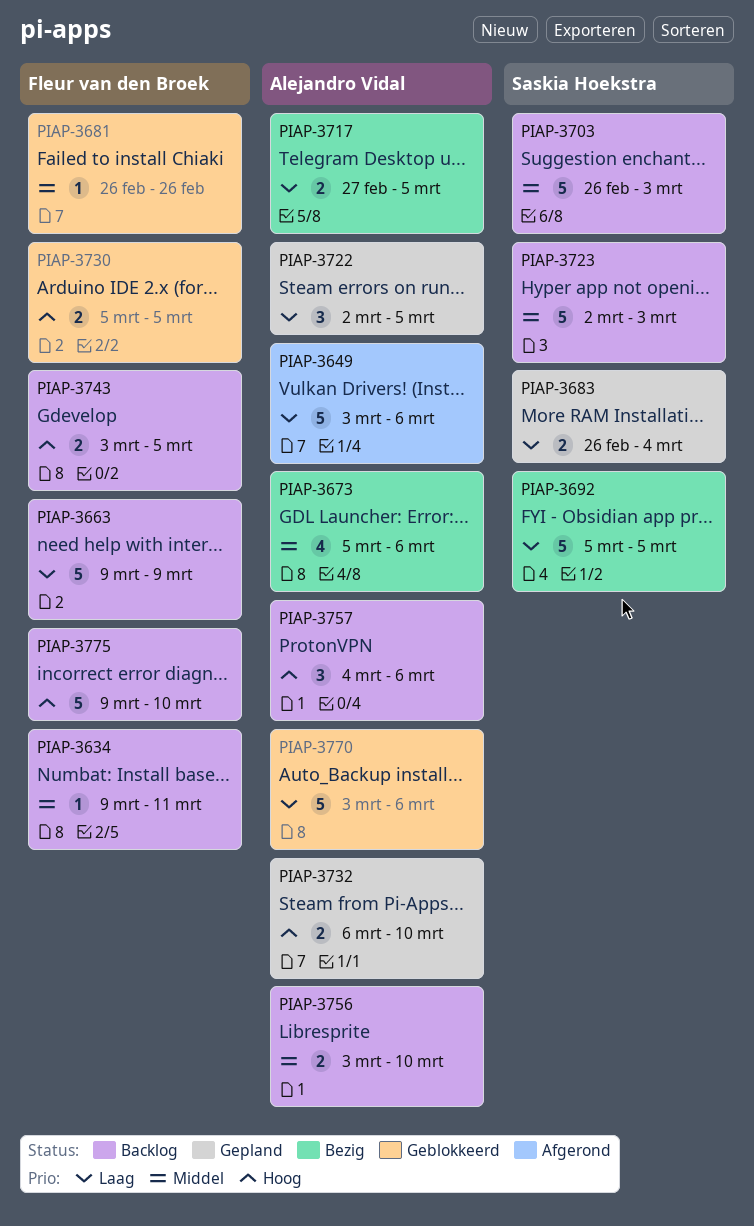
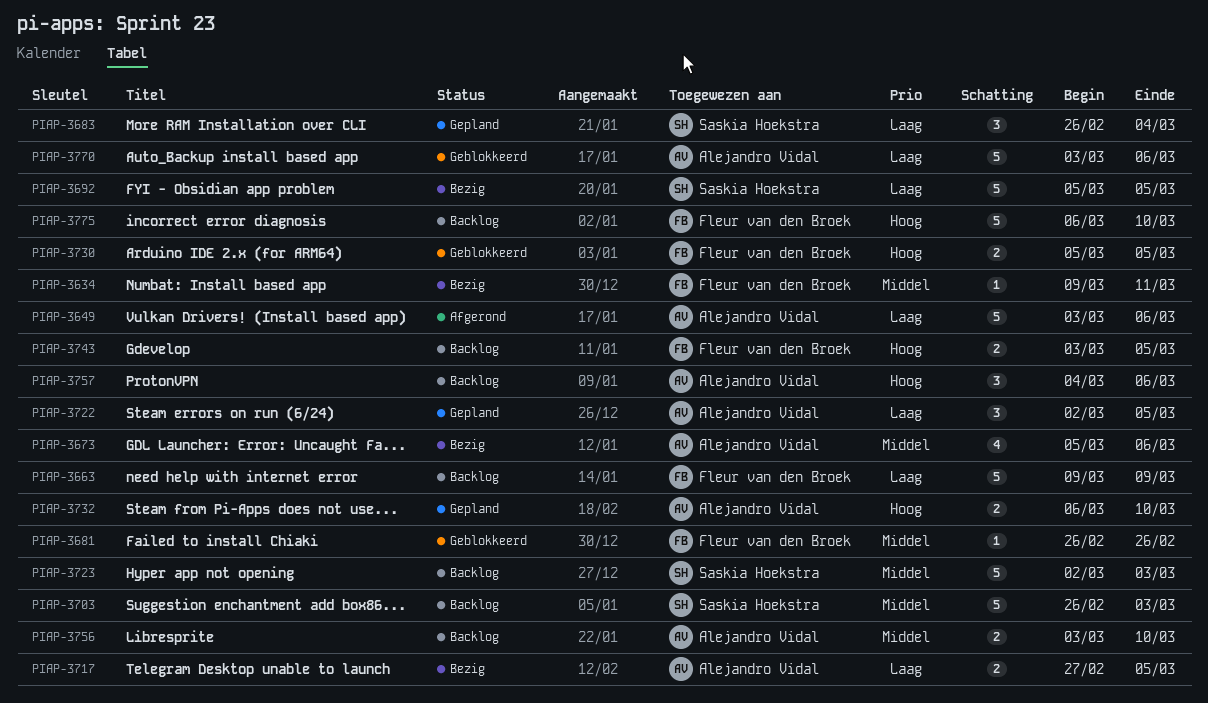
PIAP-3634, status: Backlog -> Bezig
PIAP-3683, estimate: 2 -> 3
PIAP-3775, start: Mar 9 -> Mar 6

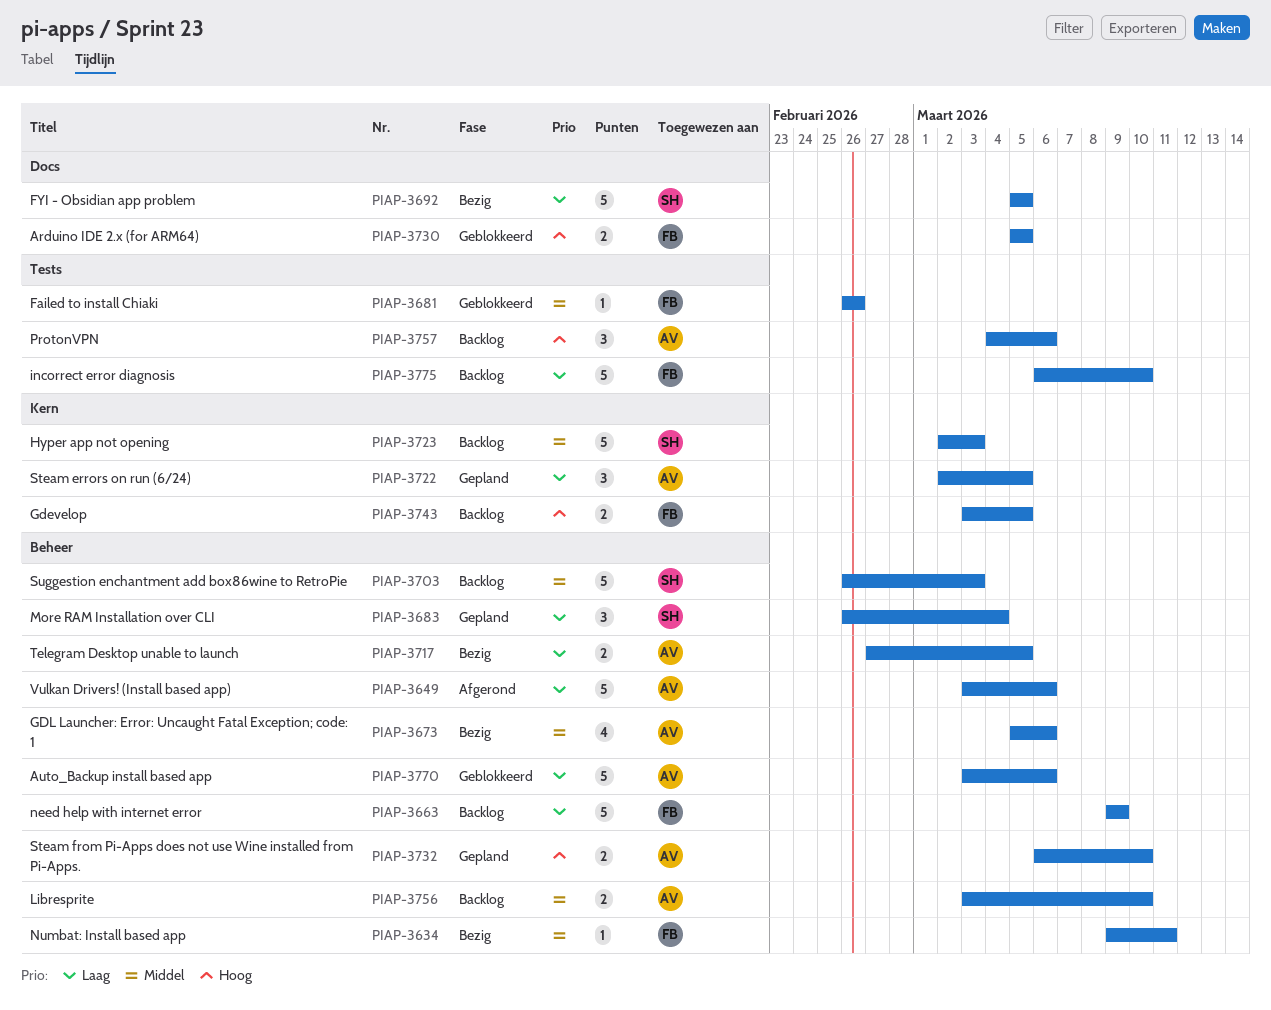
PIAP-3775, priority: Hoog -> Laag

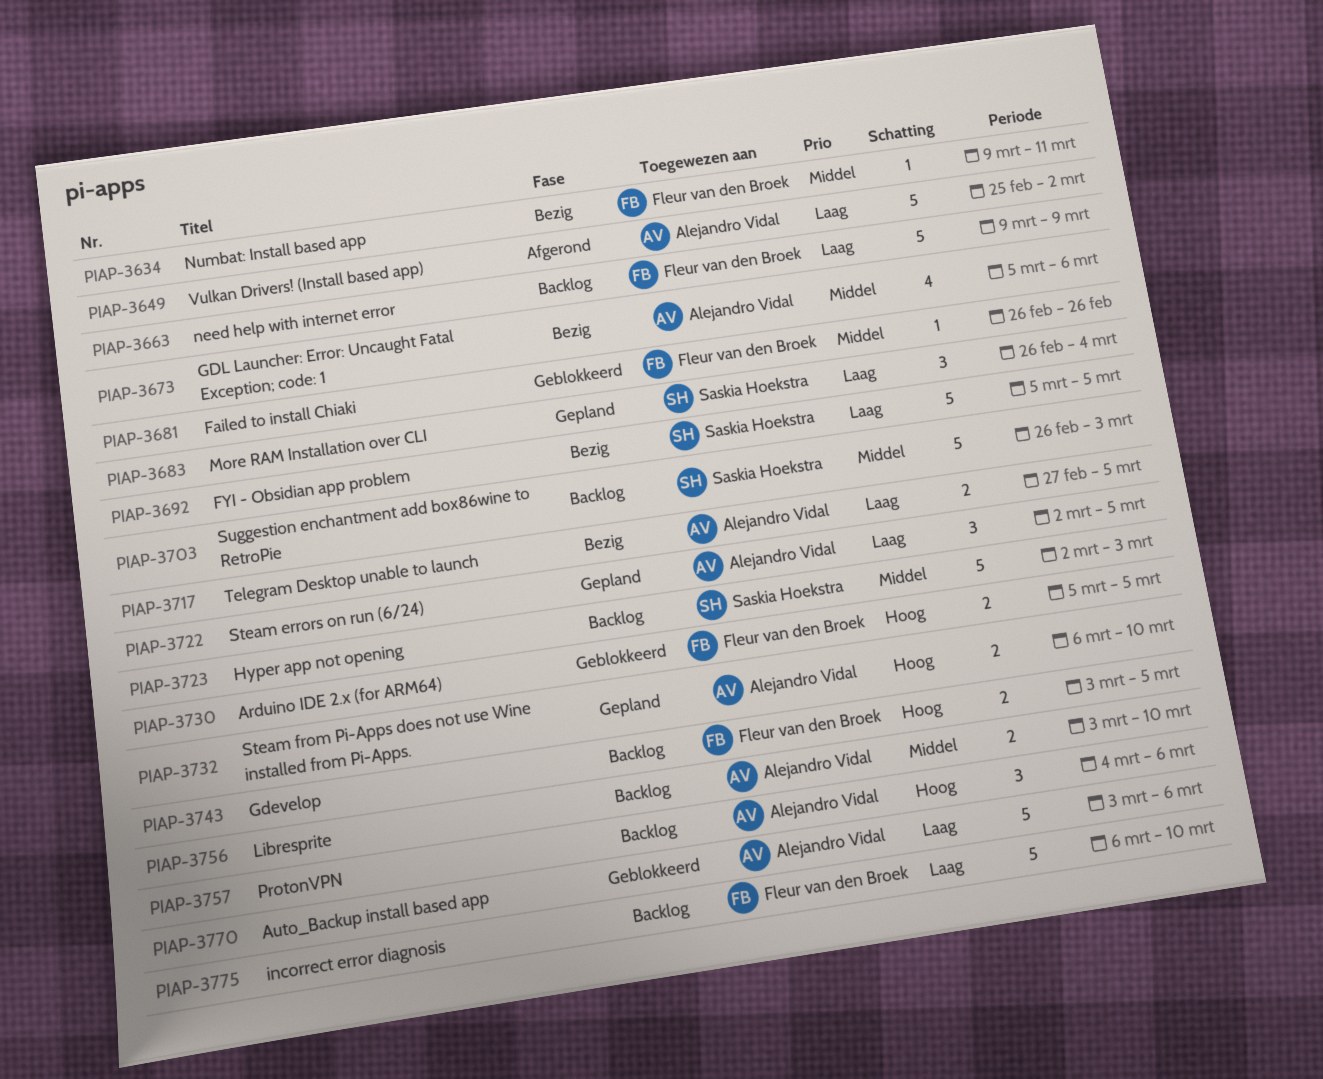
PIAP-3649, start: Mar 3 -> Feb 25
PIAP-3649, due: Mar 6 -> Mar 2

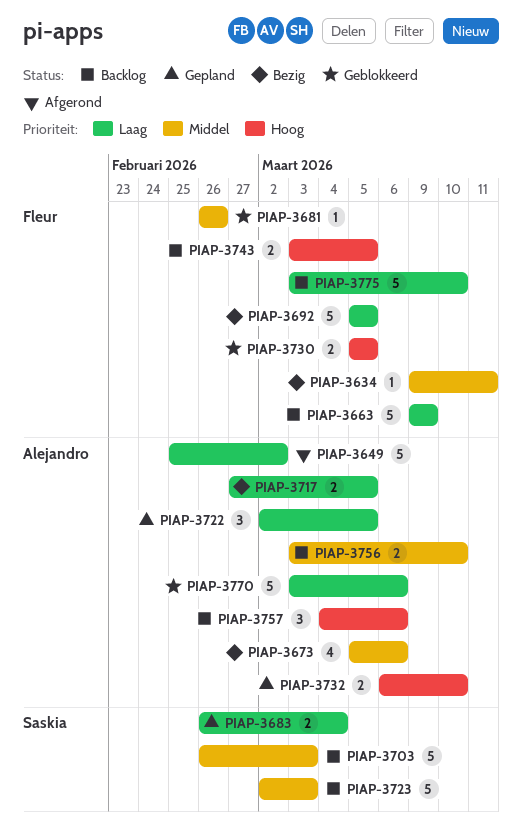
PIAP-3683, estimate: 3 -> 2
PIAP-3692, owner: Saskia Hoekstra -> Fleur van den Broek
PIAP-3775, start: Mar 6 -> Mar 3

